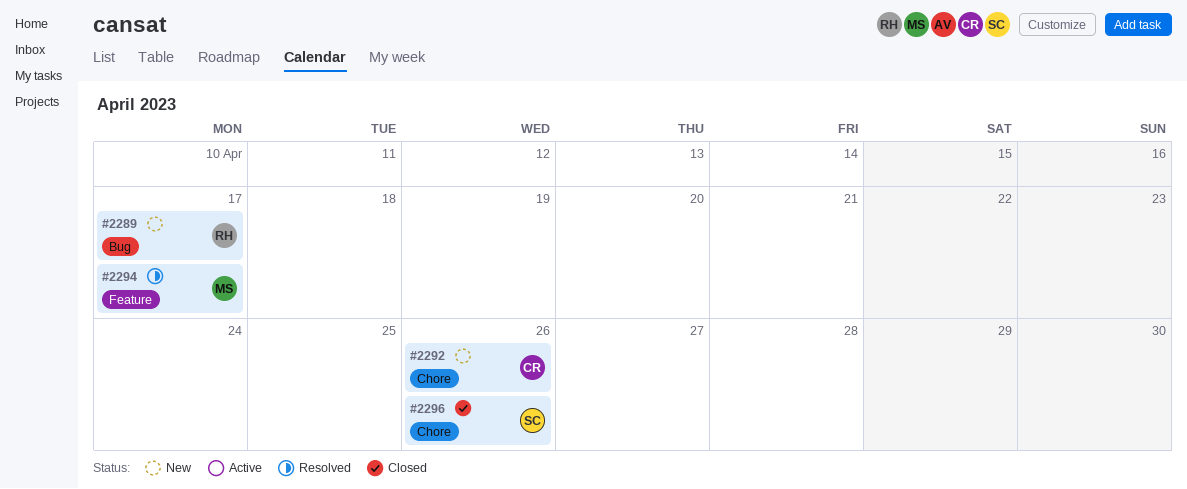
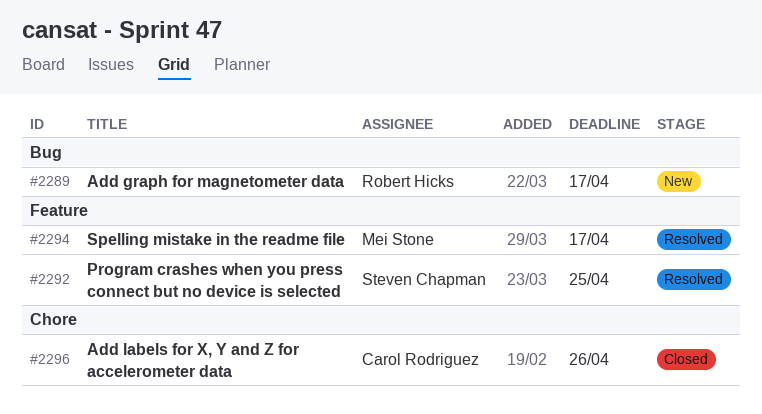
#2292, status: New -> Resolved
#2292, owner: Carol Rodriguez -> Steven Chapman
#2292, label: Chore -> Feature
#2292, due: Apr 26 -> Apr 25
#2296, owner: Steven Chapman -> Carol Rodriguez

